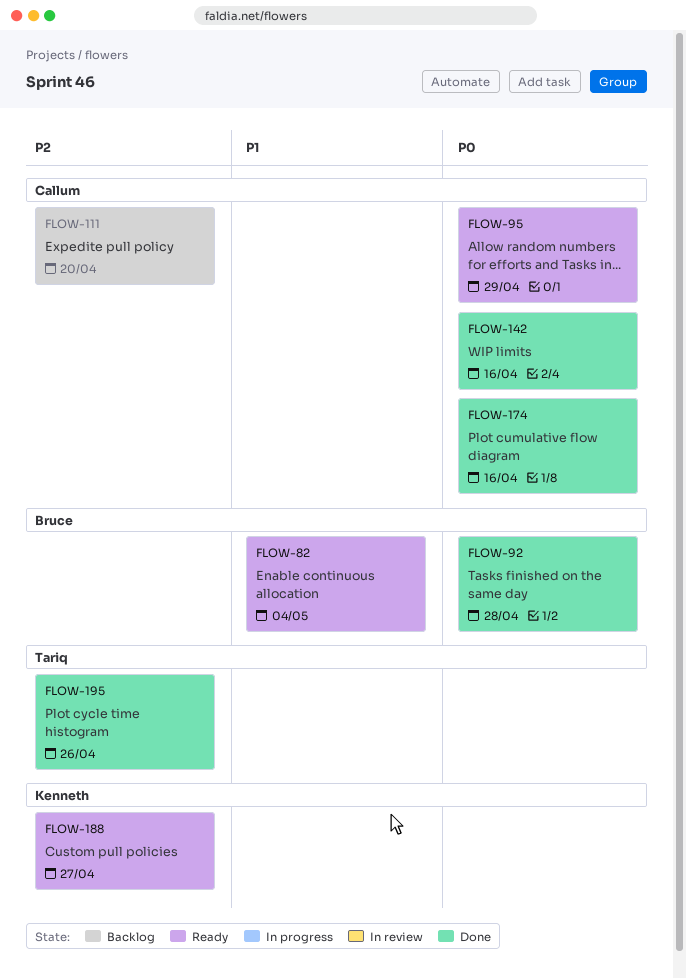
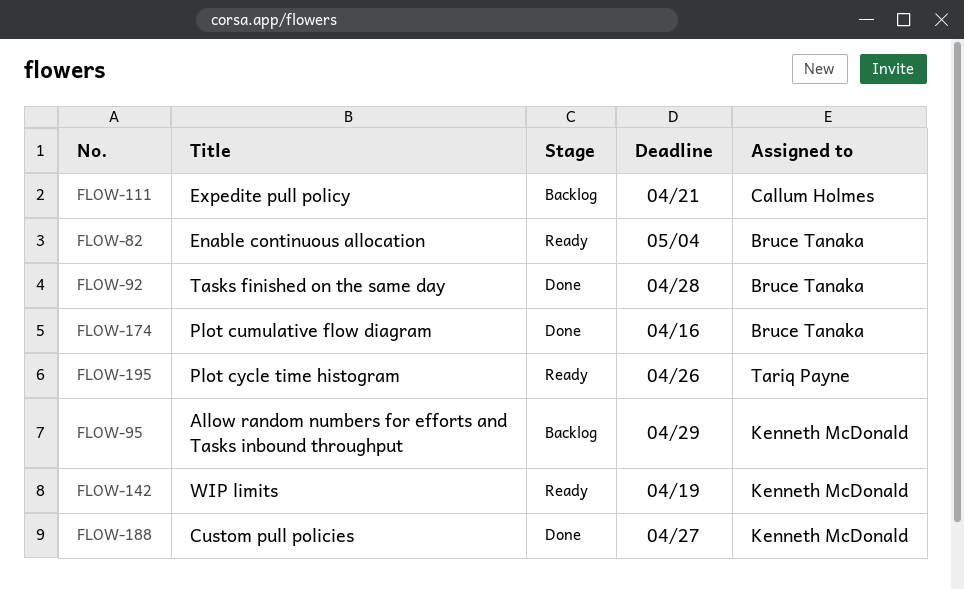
FLOW-95, status: Ready -> Backlog
FLOW-95, owner: Callum Holmes -> Kenneth McDonald
FLOW-111, due: Apr 20 -> Apr 21
FLOW-142, status: Done -> Ready
FLOW-142, owner: Callum Holmes -> Kenneth McDonald
FLOW-142, due: Apr 16 -> Apr 19
FLOW-174, owner: Callum Holmes -> Bruce Tanaka
FLOW-188, status: Ready -> Done
FLOW-195, status: Done -> Ready

